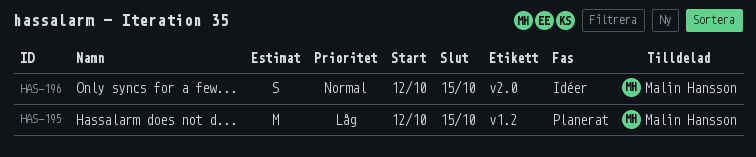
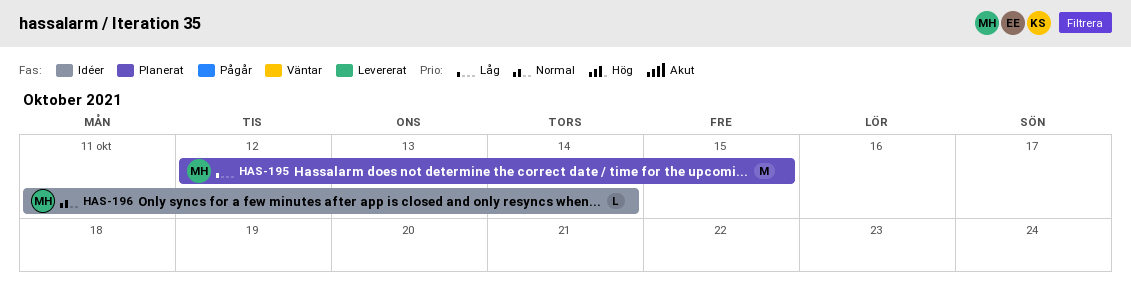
HAS-196, estimate: S -> L
HAS-196, start: Oct 12 -> Oct 11
HAS-196, due: Oct 15 -> Oct 14

